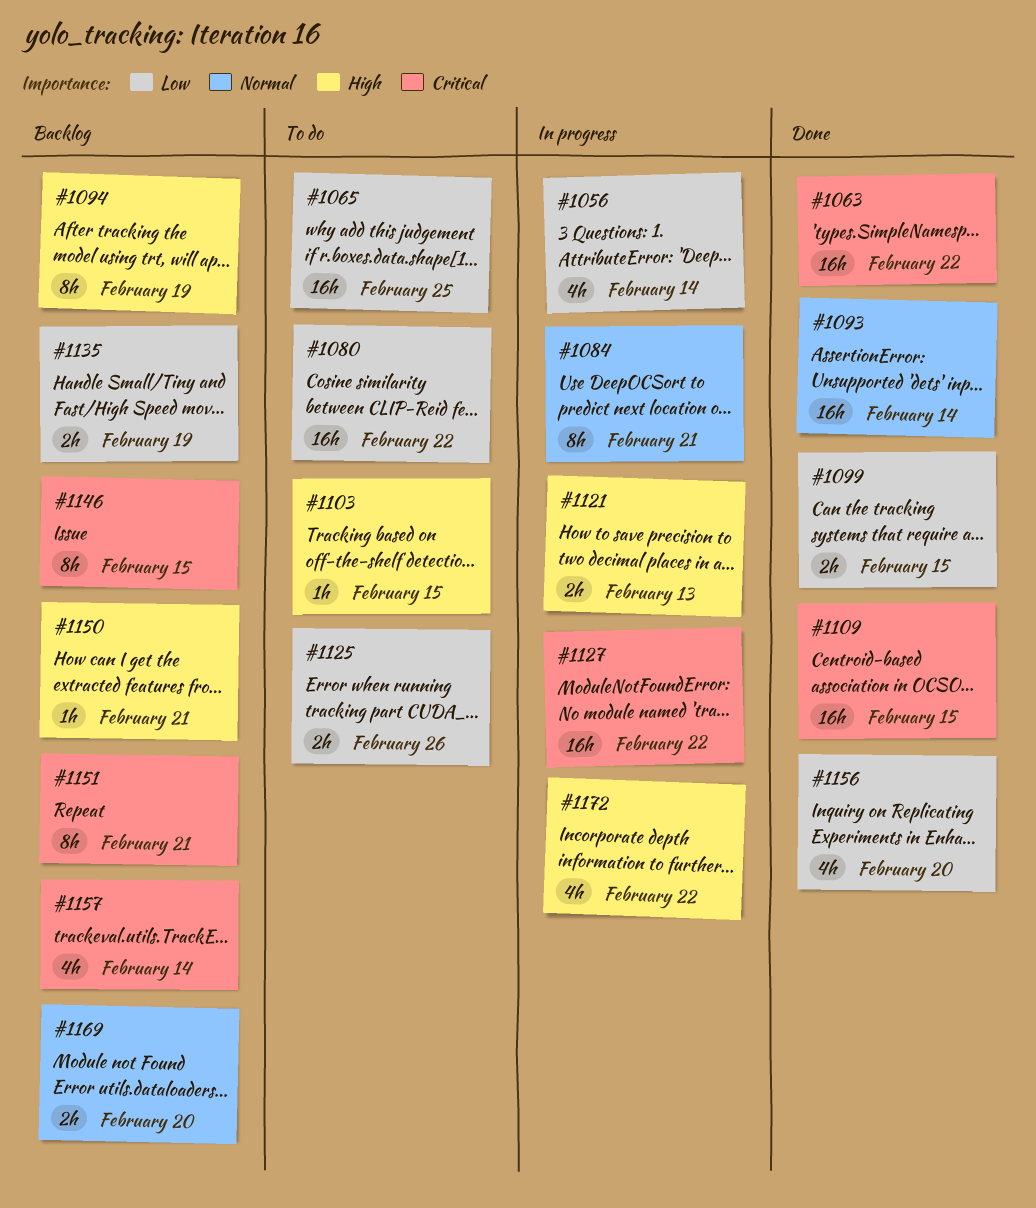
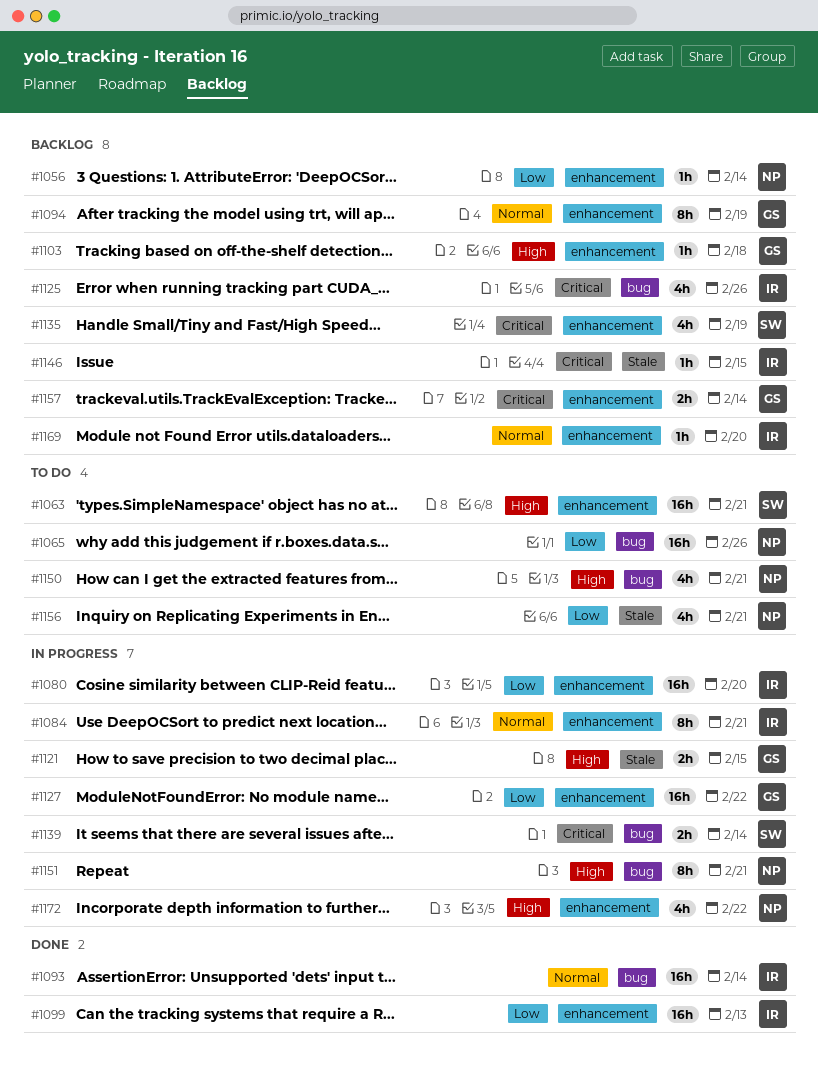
#1056, status: In progress -> Backlog
#1056, estimate: 4h -> 1h
#1063, status: Done -> To do
#1063, priority: Critical -> High
#1063, due: Feb 22 -> Feb 21
#1065, due: Feb 25 -> Feb 26
#1080, status: To do -> In progress
#1080, due: Feb 22 -> Feb 20
#1094, priority: High -> Normal
#1099, estimate: 2h -> 16h
#1099, due: Feb 15 -> Feb 13
#1103, status: To do -> Backlog
#1103, due: Feb 15 -> Feb 18
#1109: present -> none
#1121, due: Feb 13 -> Feb 15
#1125, status: To do -> Backlog
#1125, priority: Low -> Critical
#1125, estimate: 2h -> 4h
#1127, priority: Critical -> Low
#1135, priority: Low -> Critical
#1135, estimate: 2h -> 4h
#1139: none -> present
#1146, estimate: 8h -> 1h
#1150, status: Backlog -> To do
#1150, estimate: 1h -> 4h
#1151, status: Backlog -> In progress
#1151, priority: Critical -> High
#1156, status: Done -> To do
#1156, due: Feb 20 -> Feb 21
#1157, estimate: 4h -> 2h
#1169, estimate: 2h -> 1h

